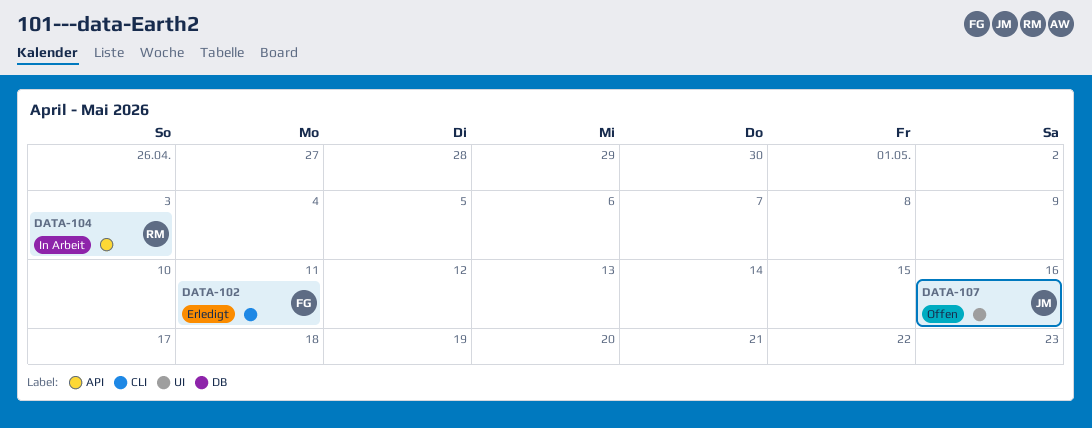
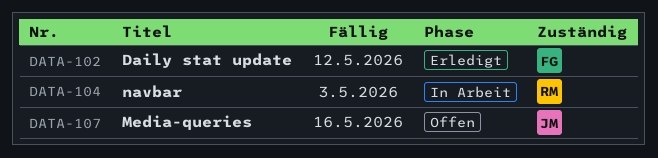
DATA-102, due: May 11 -> May 12

